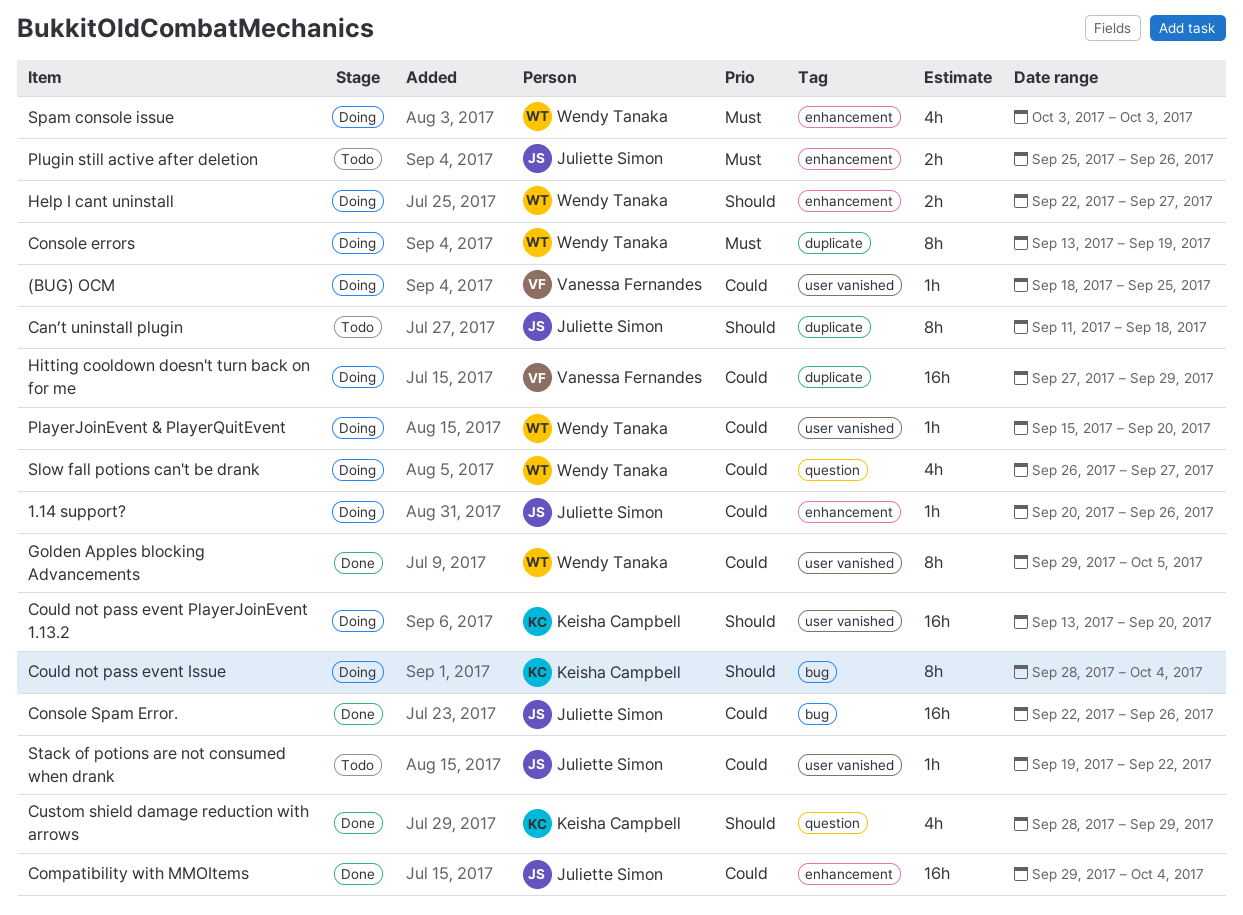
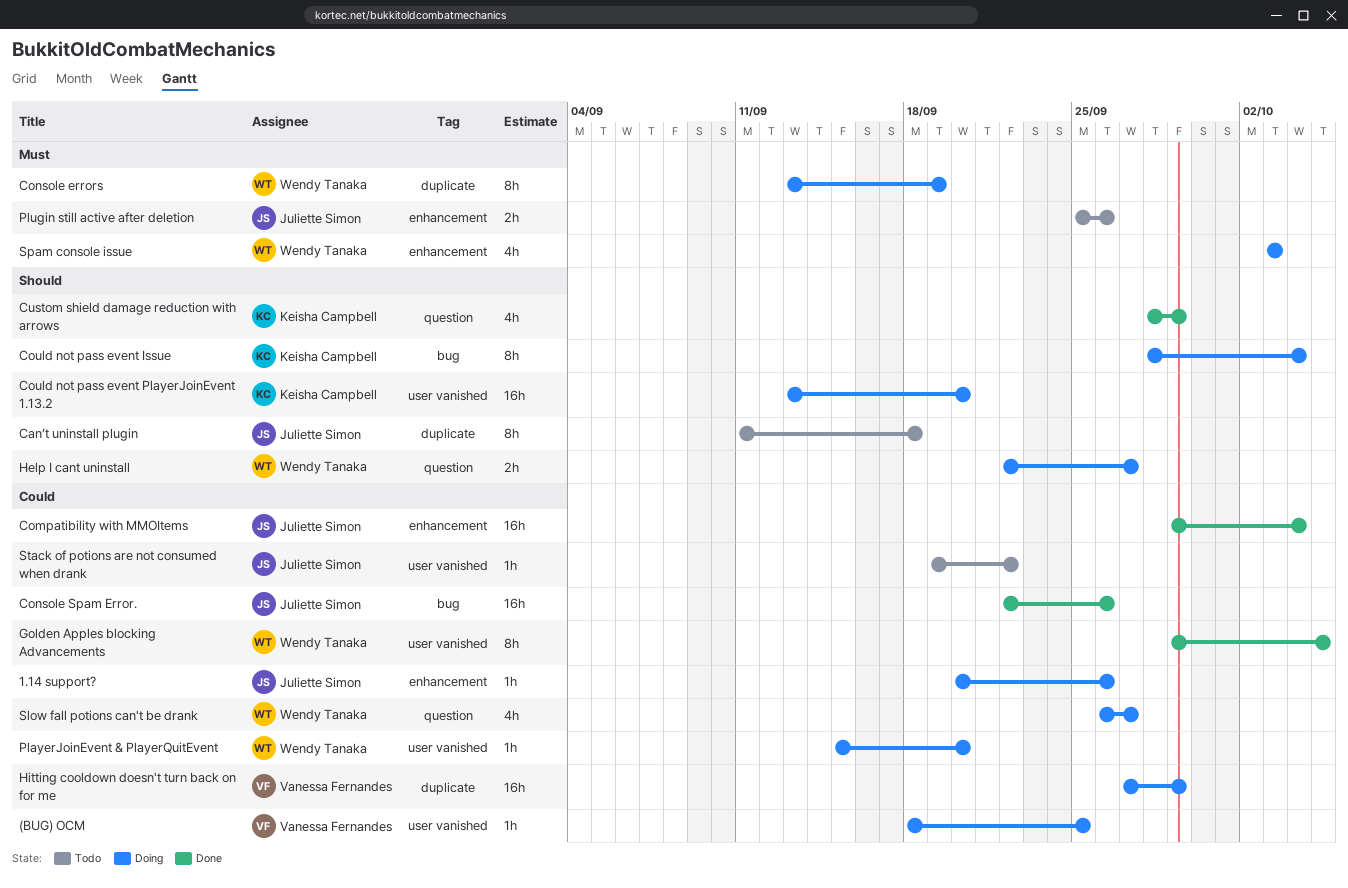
Help I cant uninstall, label: enhancement -> question

